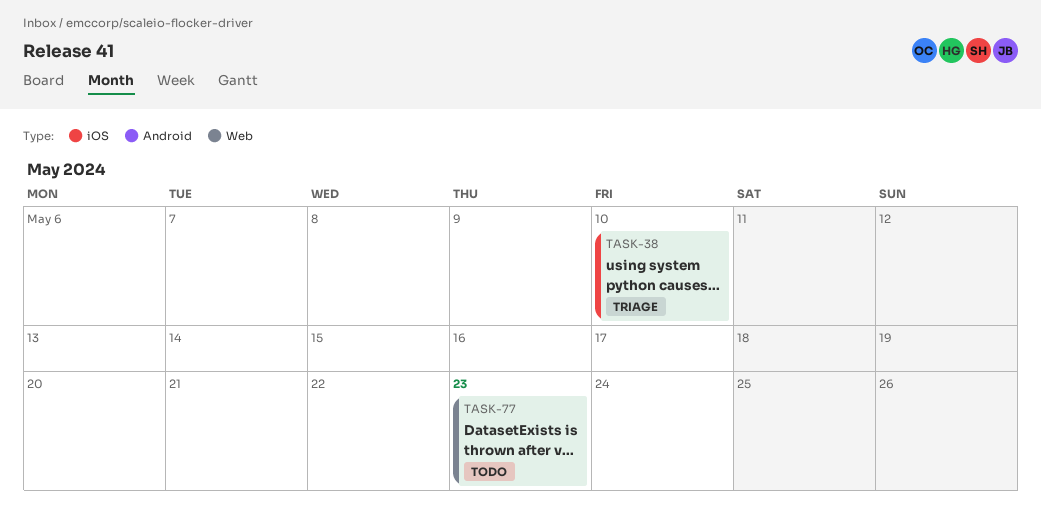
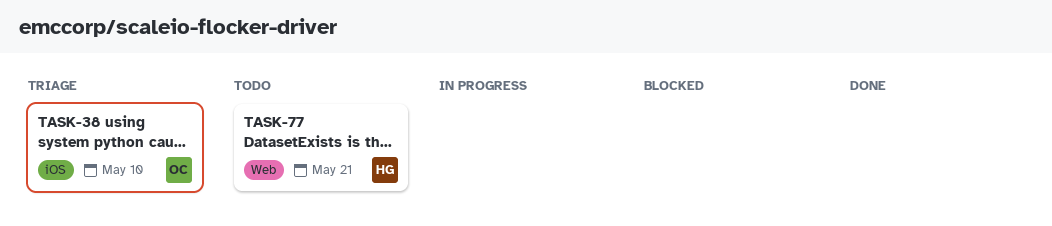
TASK-77, due: May 23 -> May 21

